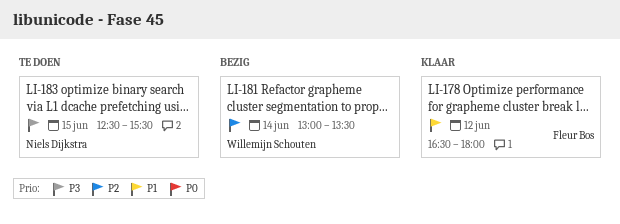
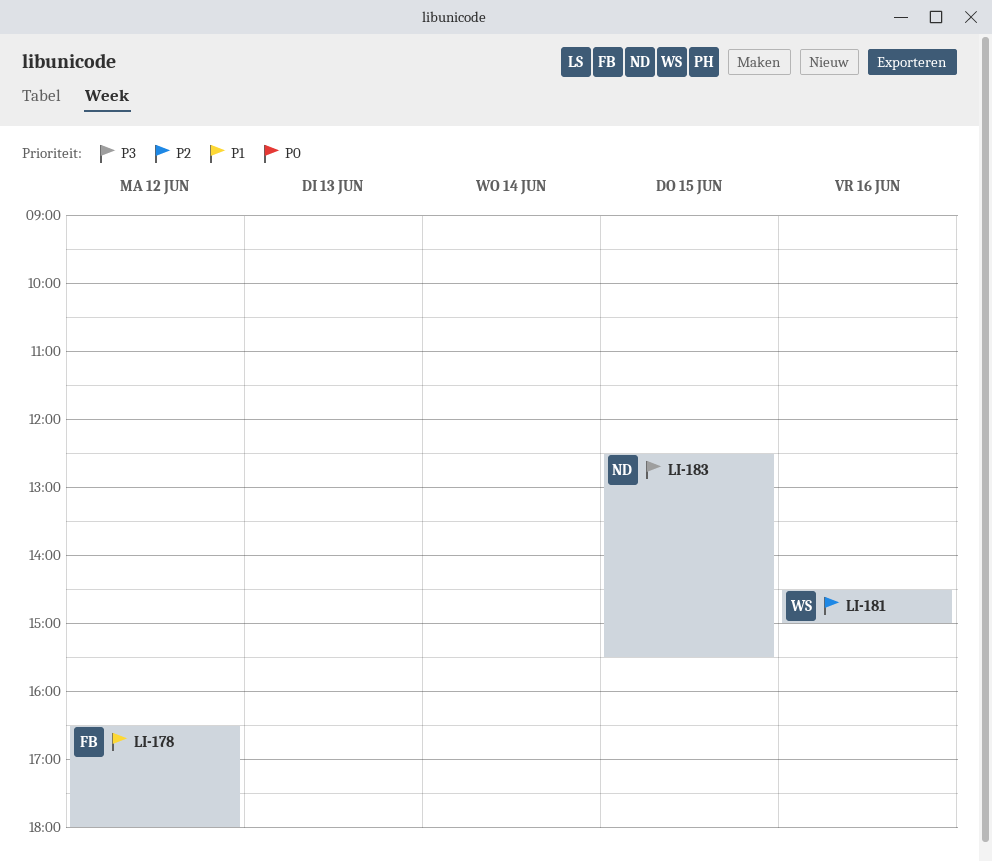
LI-181, day: Jun 14 -> Jun 16
LI-181, begins: 13:00 -> 14:30
LI-181, ends: 13:30 -> 15:00

